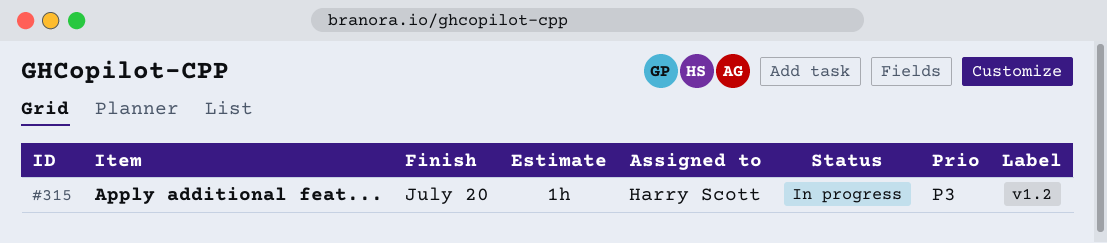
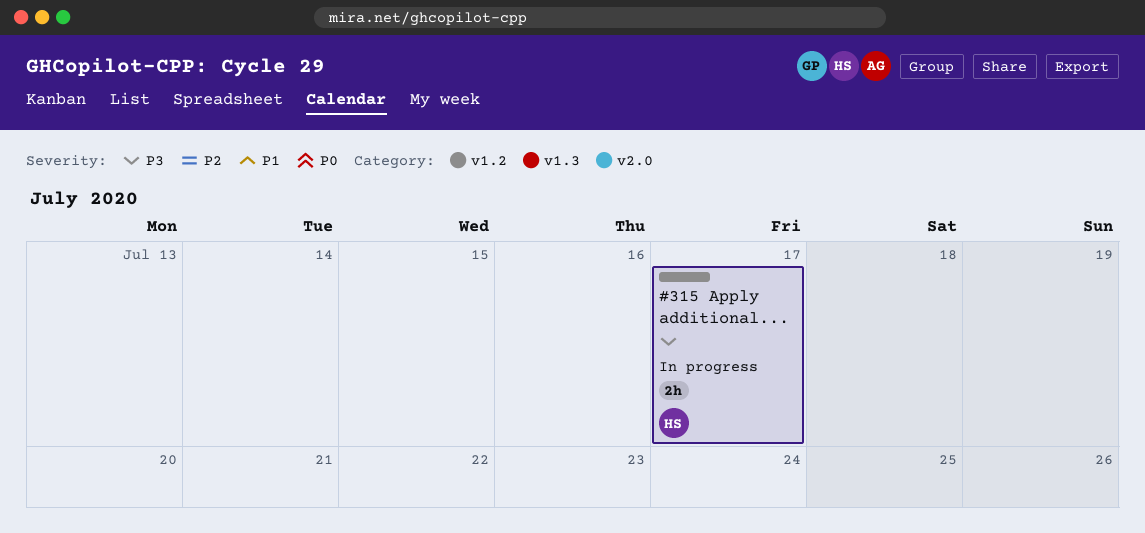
#315, estimate: 1h -> 2h
#315, due: Jul 20 -> Jul 17

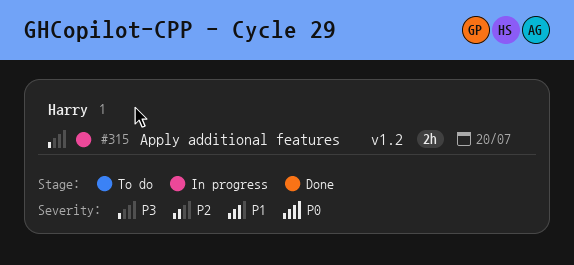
#315, due: Jul 17 -> Jul 20

